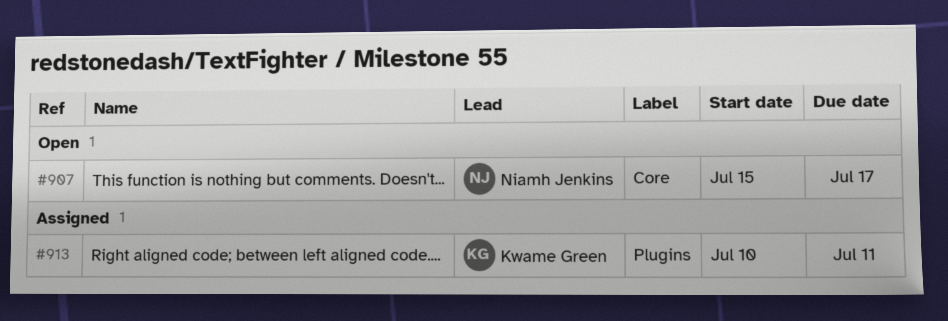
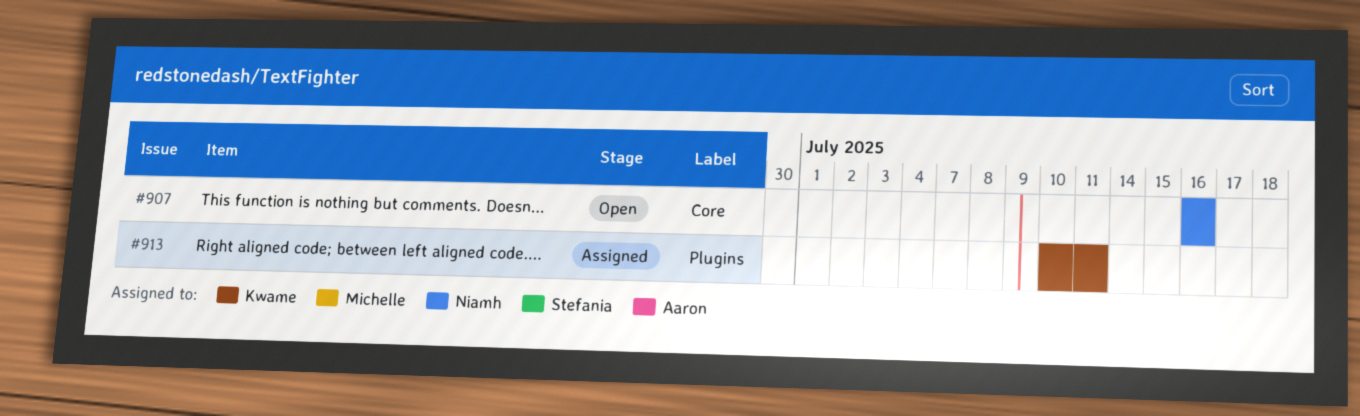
#907, start: Jul 15 -> Jul 16
#907, due: Jul 17 -> Jul 16

